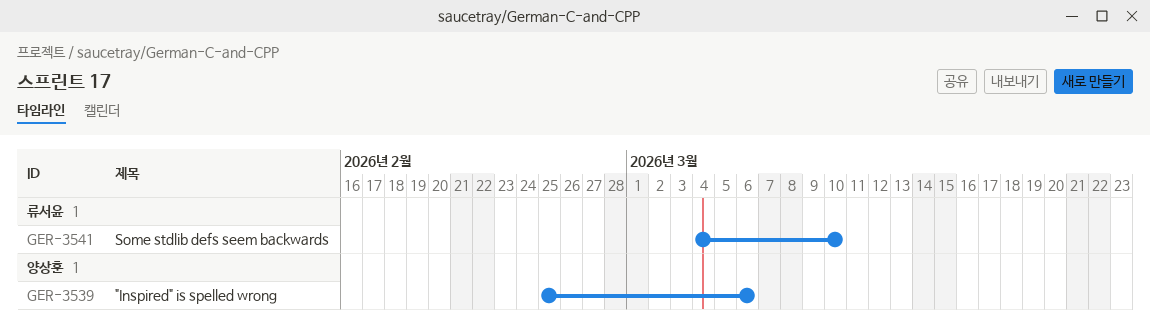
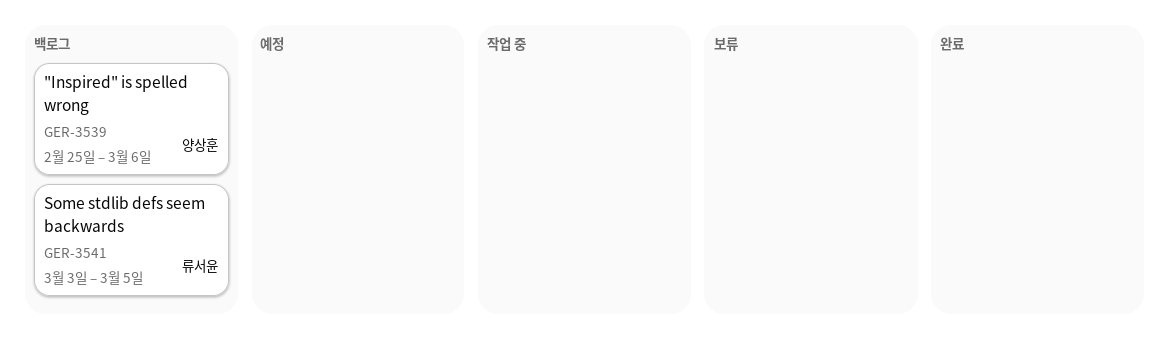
GER-3541, start: Mar 4 -> Mar 3
GER-3541, due: Mar 10 -> Mar 5

